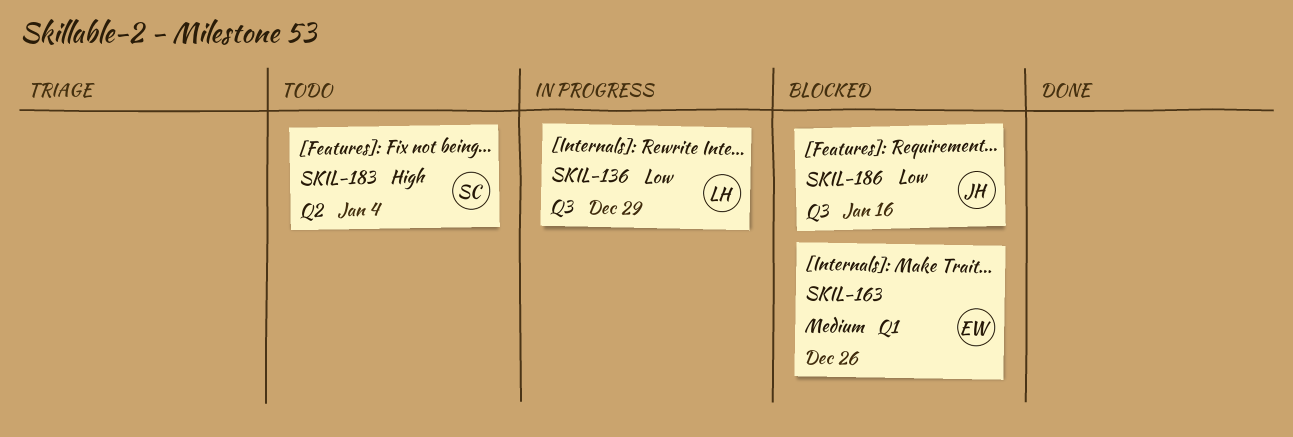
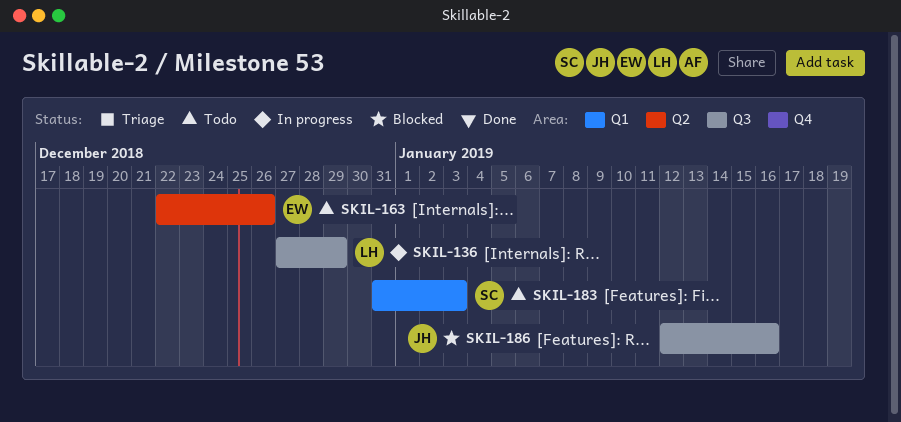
SKIL-163, status: Blocked -> Todo
SKIL-163, label: Q1 -> Q2
SKIL-183, label: Q2 -> Q1
SKIL-183, due: Jan 4 -> Jan 3

